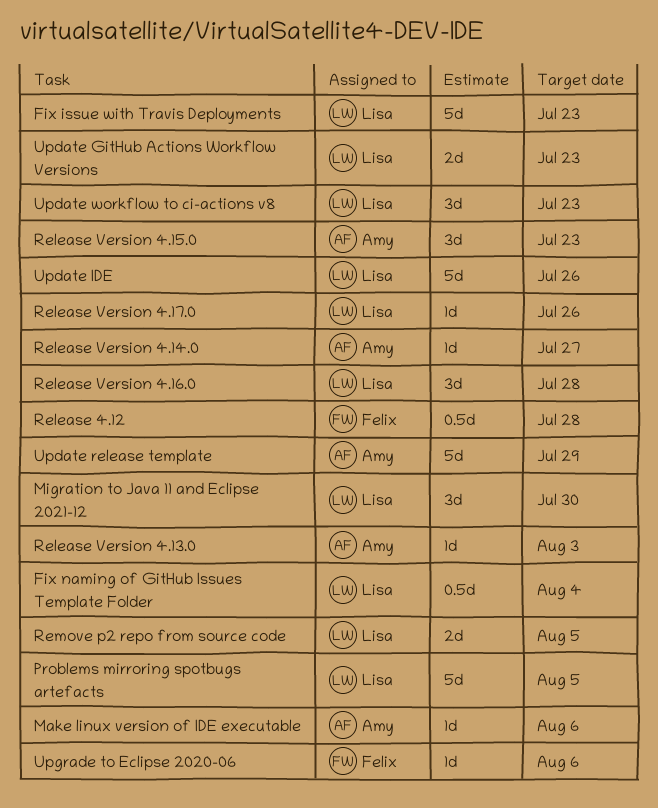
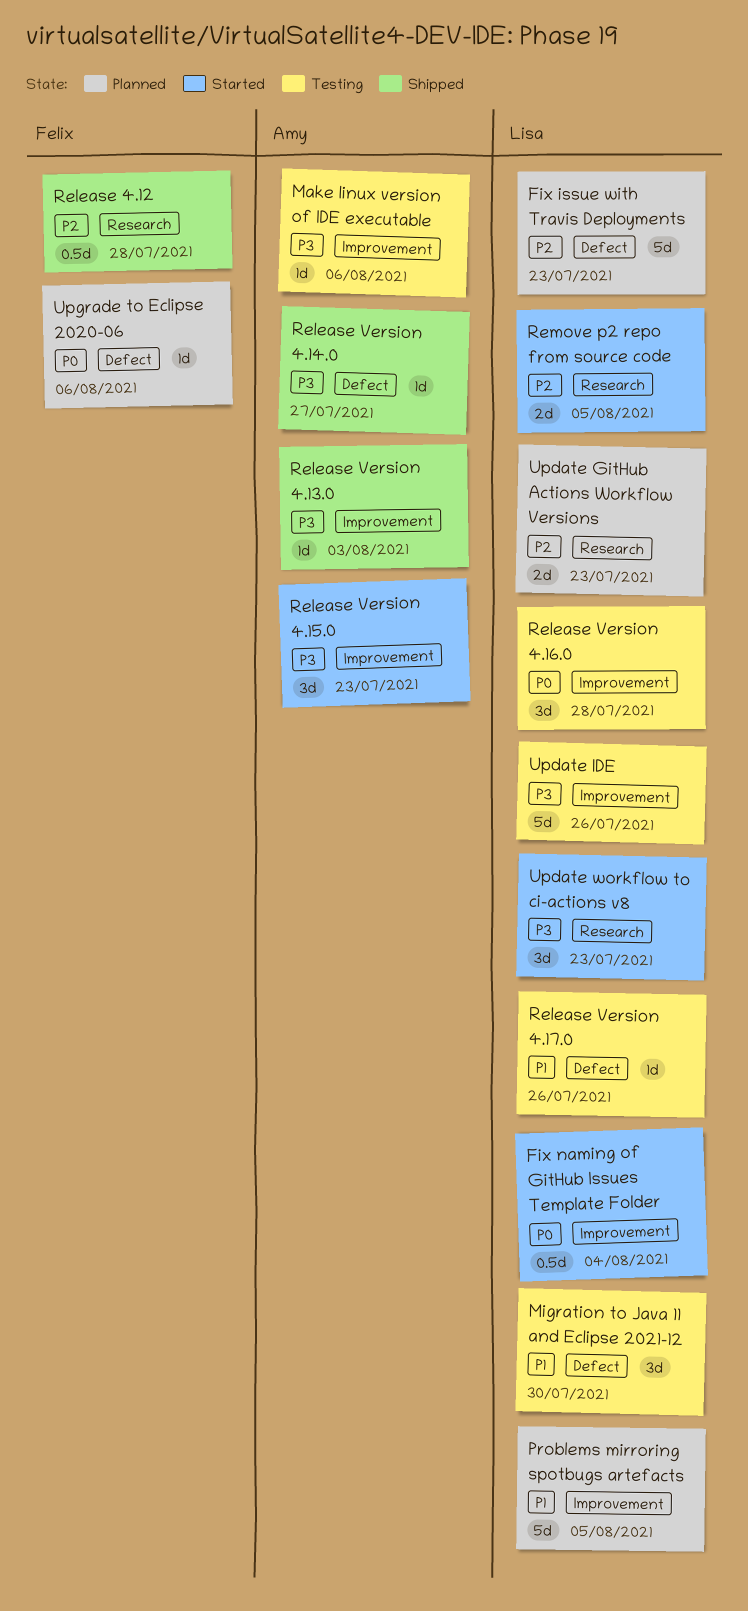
Update release template: present -> none

